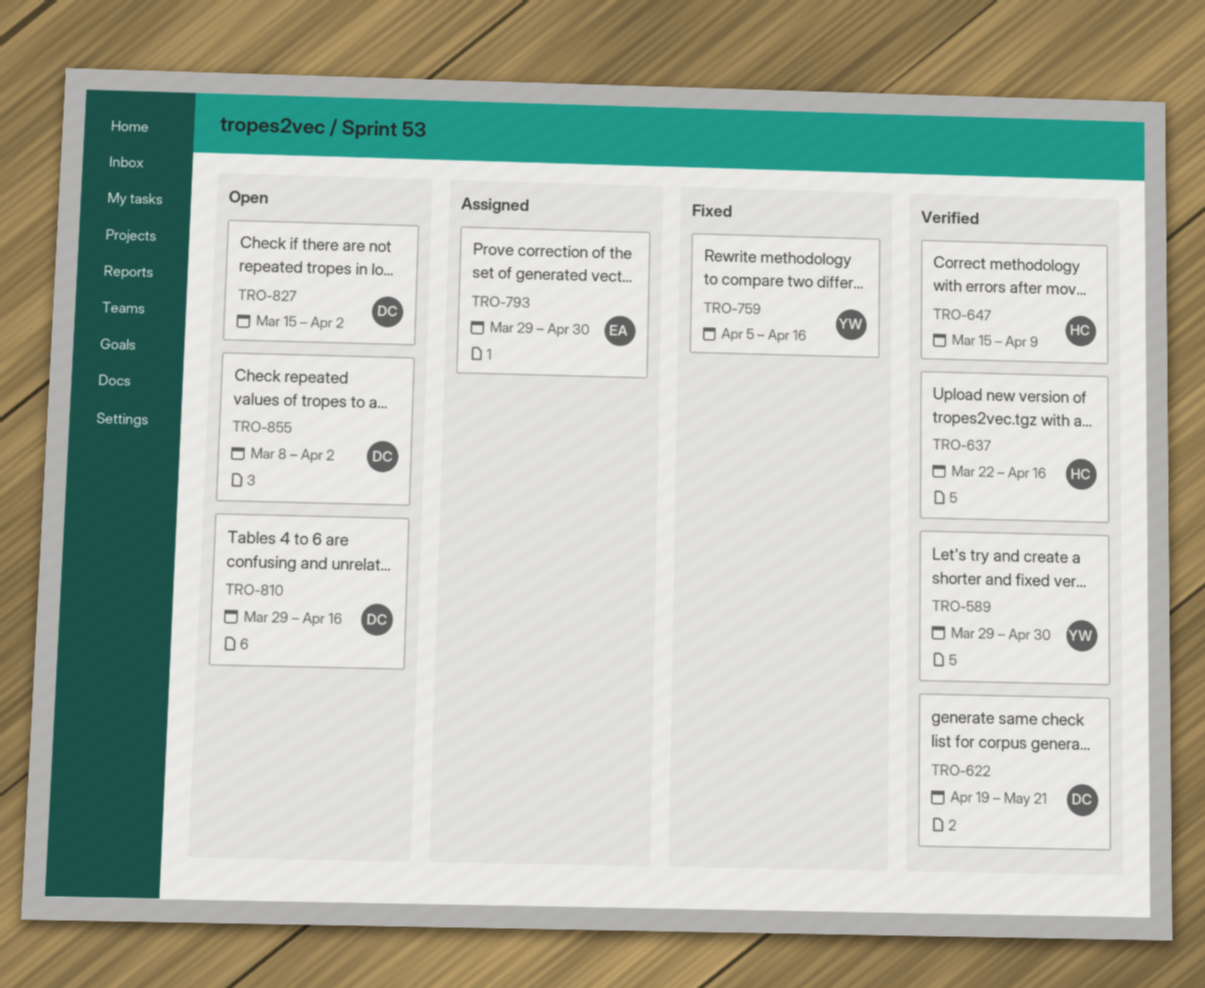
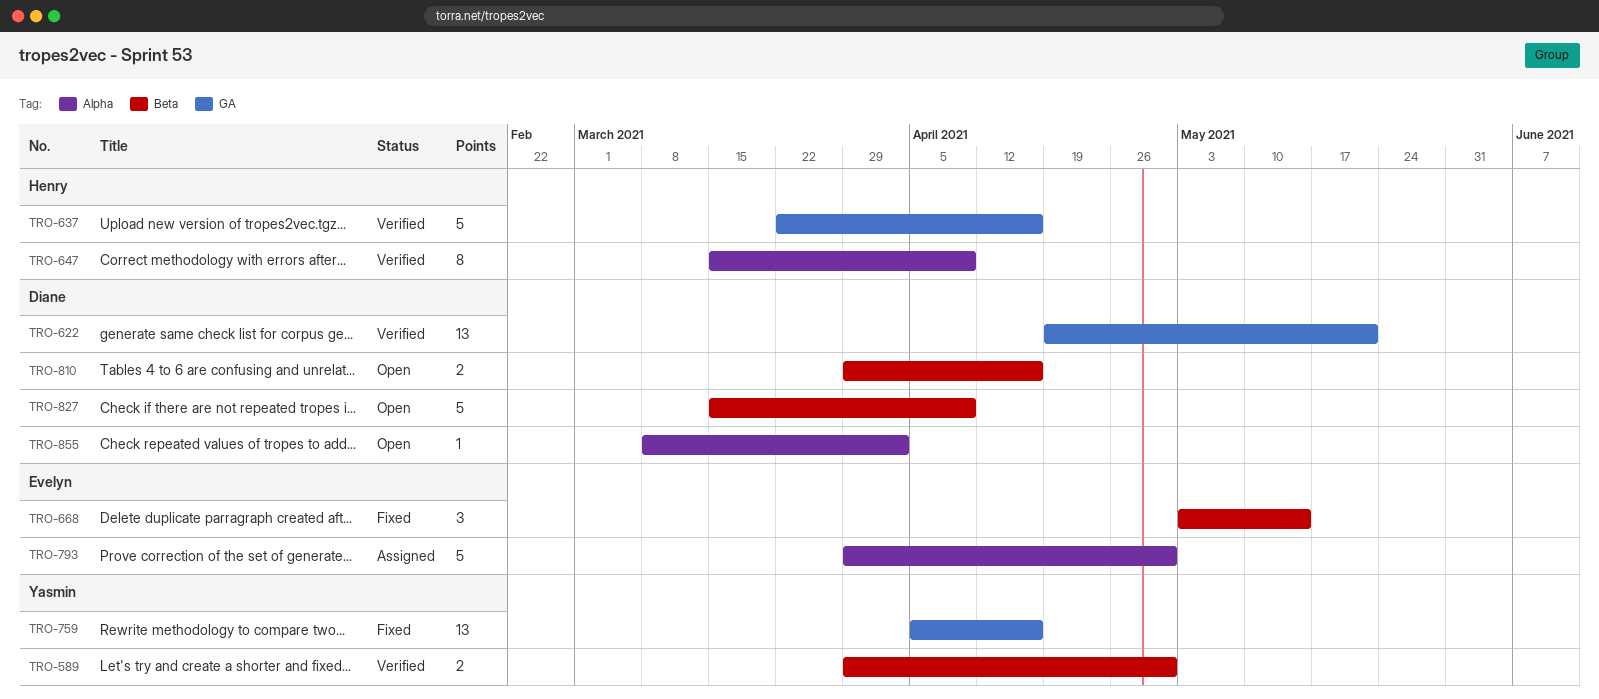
TRO-668: none -> present
TRO-827, due: Apr 2 -> Apr 9

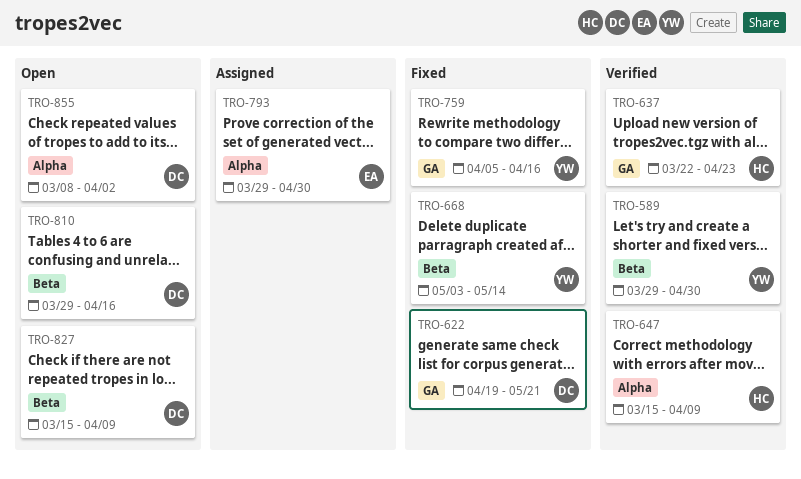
TRO-622, status: Verified -> Fixed
TRO-637, due: Apr 16 -> Apr 23
TRO-668, owner: Evelyn -> Yasmin

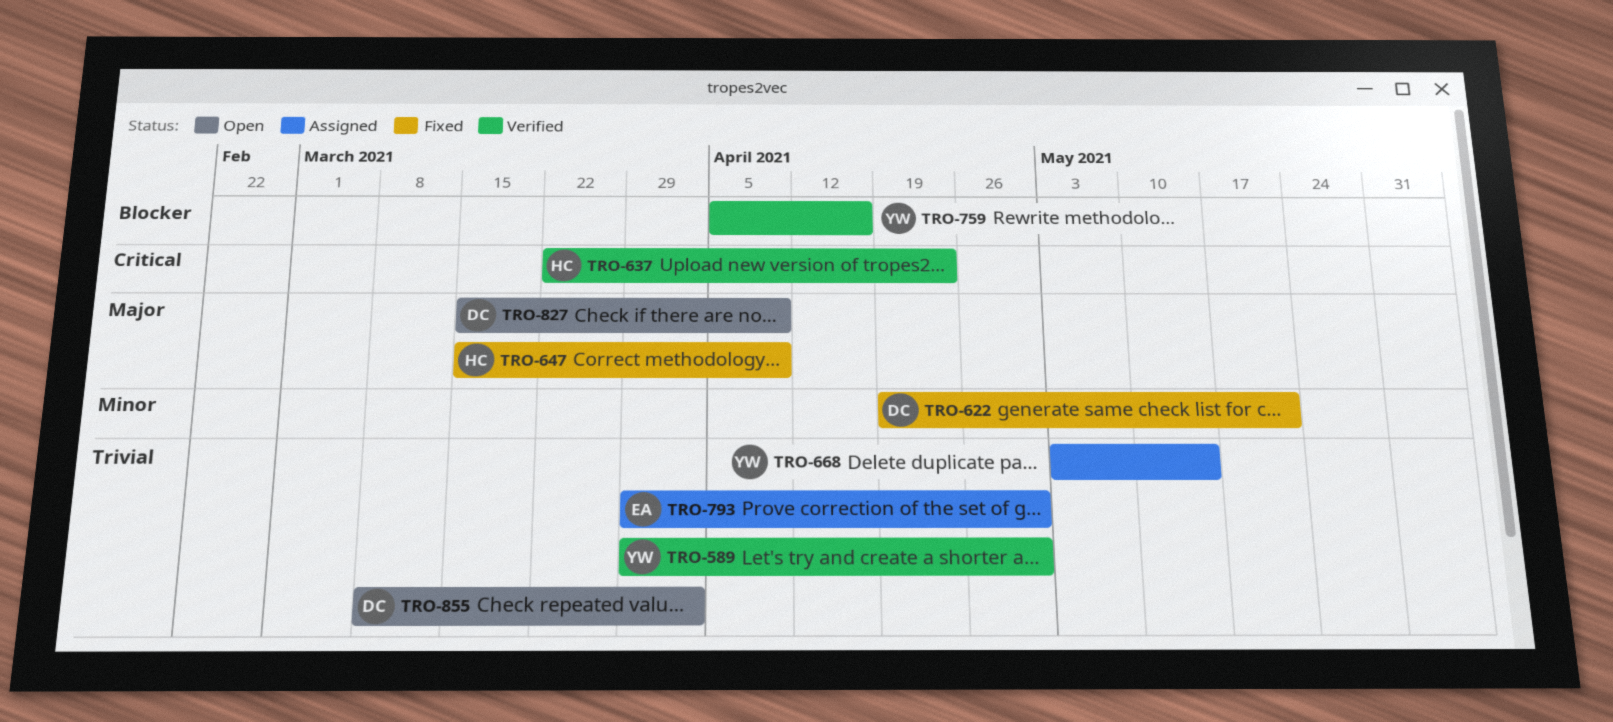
TRO-647, status: Verified -> Fixed
TRO-668, status: Fixed -> Assigned
TRO-759, status: Fixed -> Verified
TRO-810: present -> none

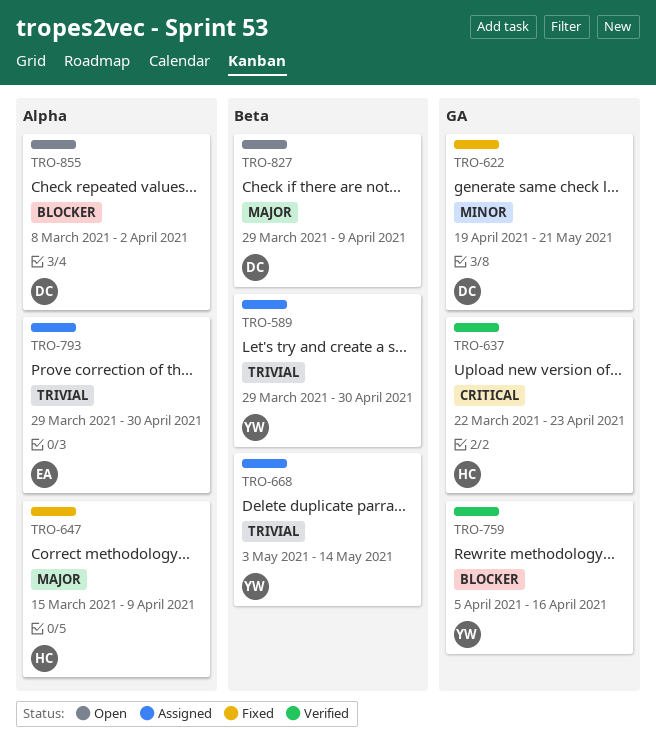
TRO-589, status: Verified -> Assigned
TRO-827, start: Mar 15 -> Mar 29
TRO-855, priority: Trivial -> Blocker

